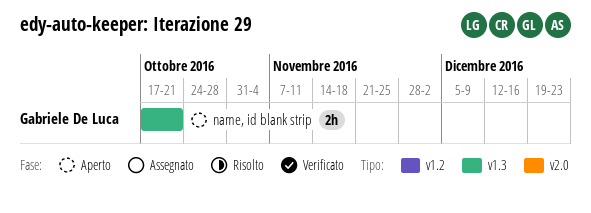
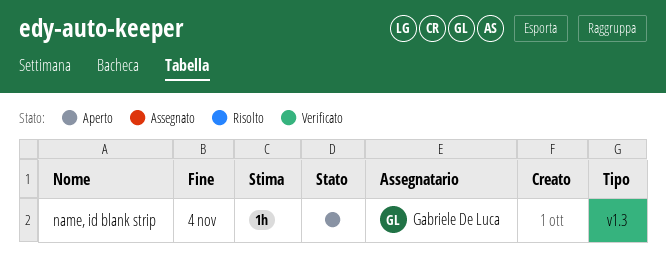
name, id blank strip, estimate: 2h -> 1h
name, id blank strip, due: Oct 21 -> Nov 4

